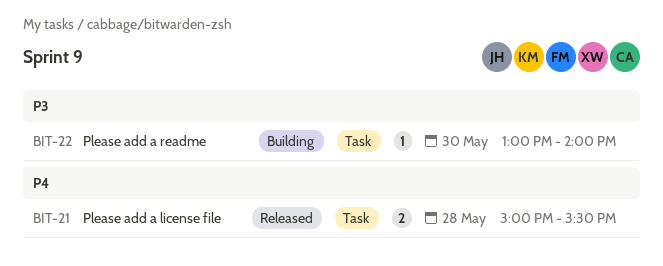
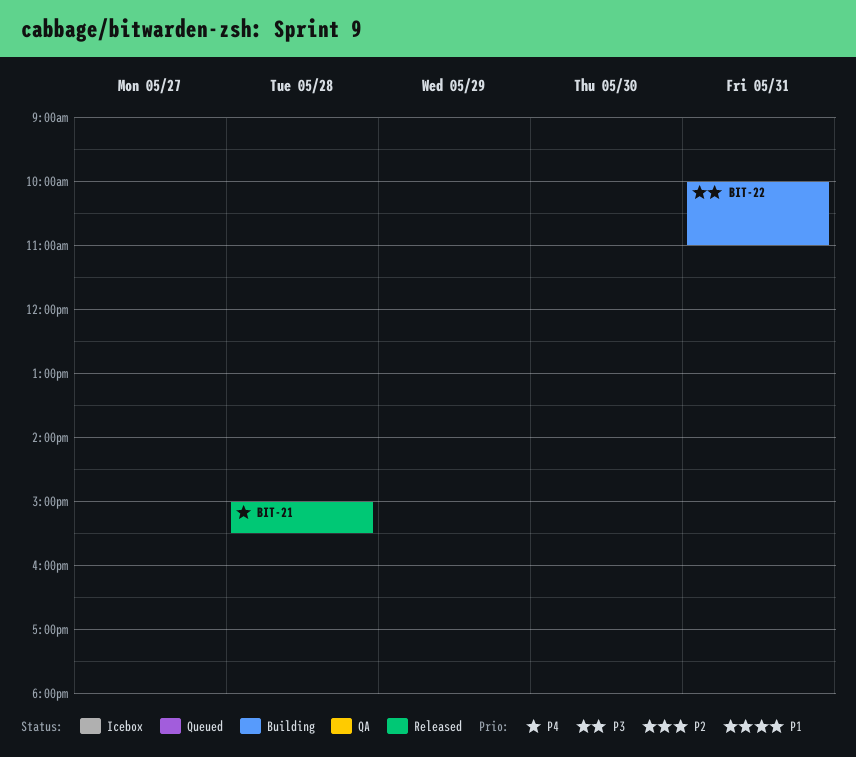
BIT-22, day: May 30 -> May 31
BIT-22, begins: 13:00 -> 10:00
BIT-22, ends: 14:00 -> 11:00

